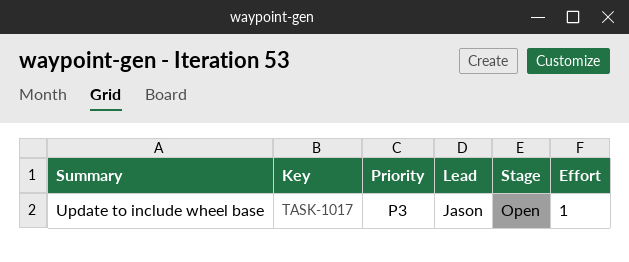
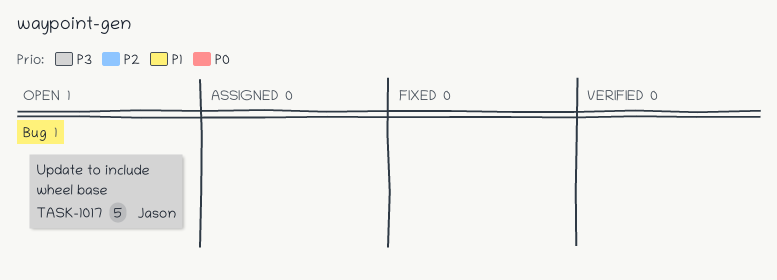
TASK-1017, estimate: 1 -> 5

